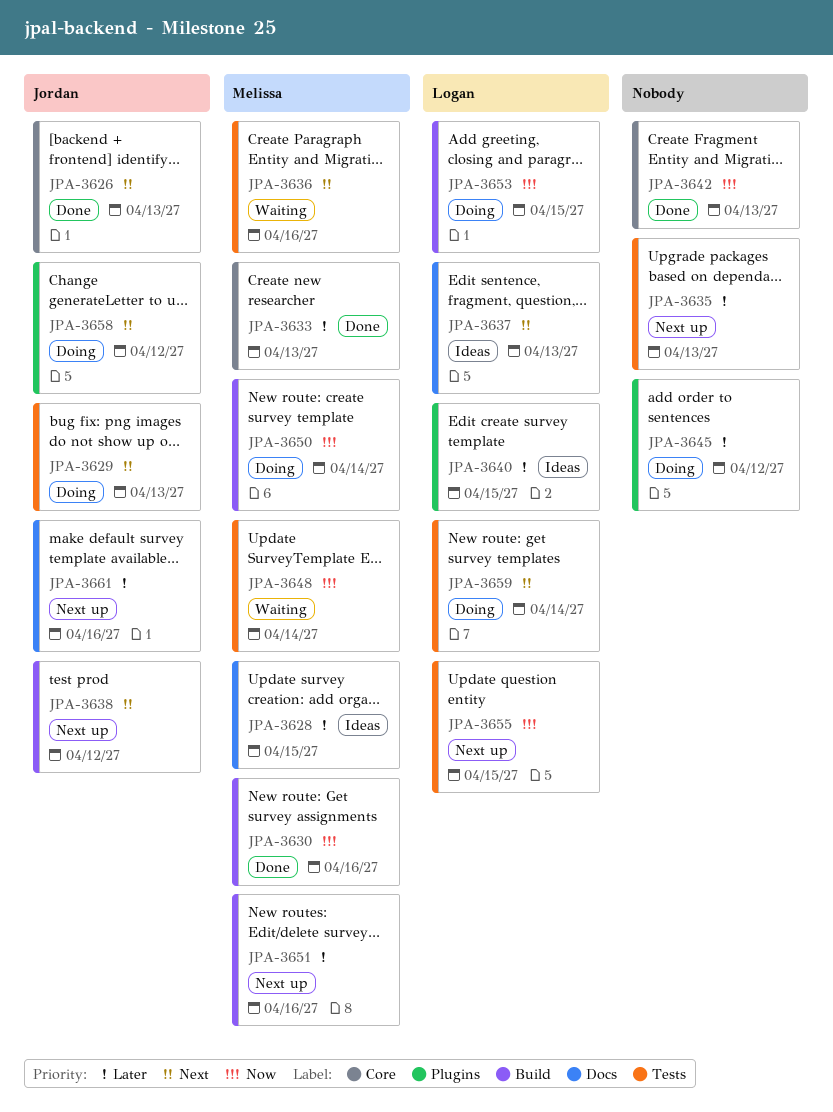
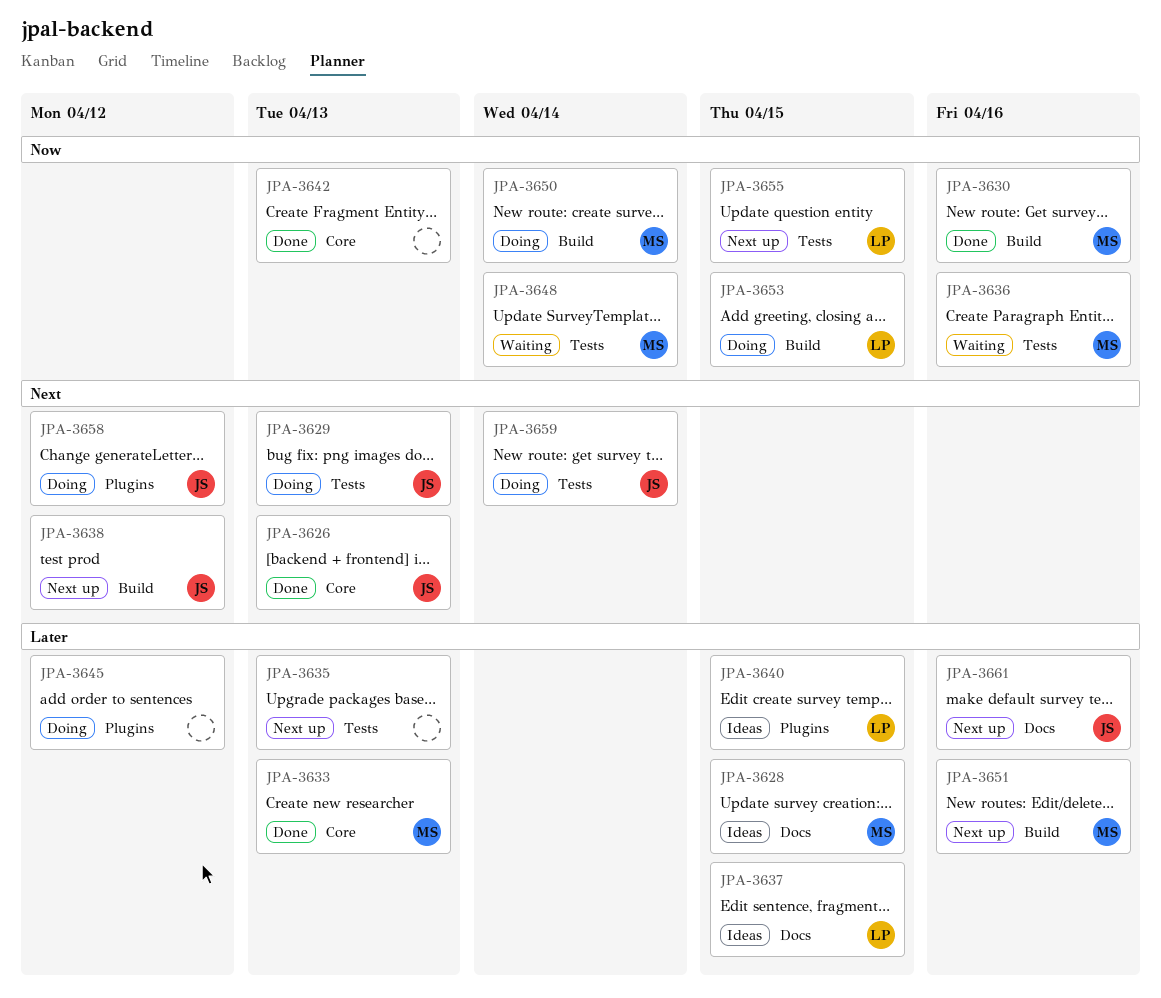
JPA-3636, priority: Next -> Now
JPA-3637, priority: Next -> Later
JPA-3637, due: Apr 13 -> Apr 15
JPA-3659, owner: Logan -> Jordan

